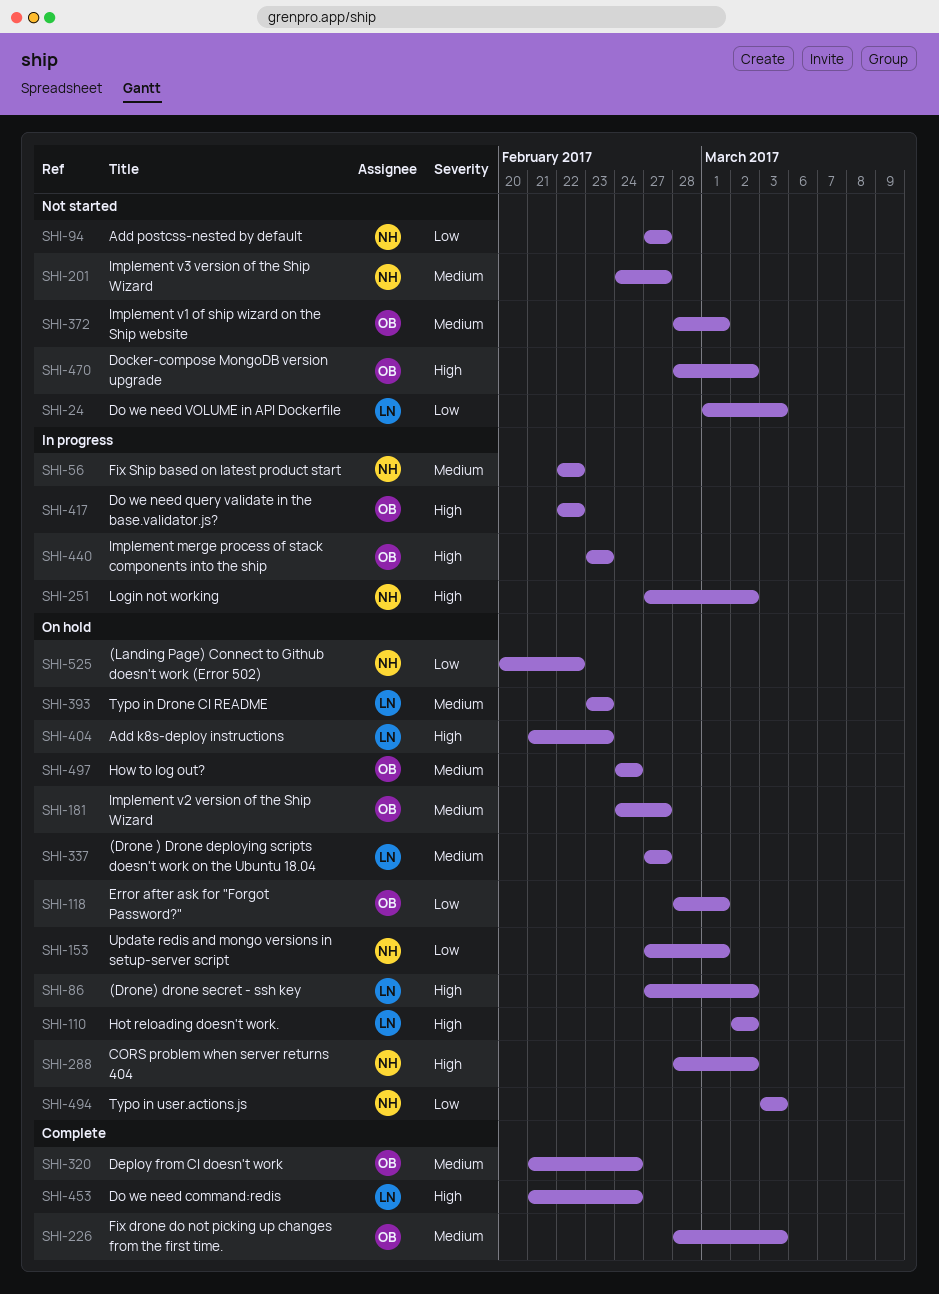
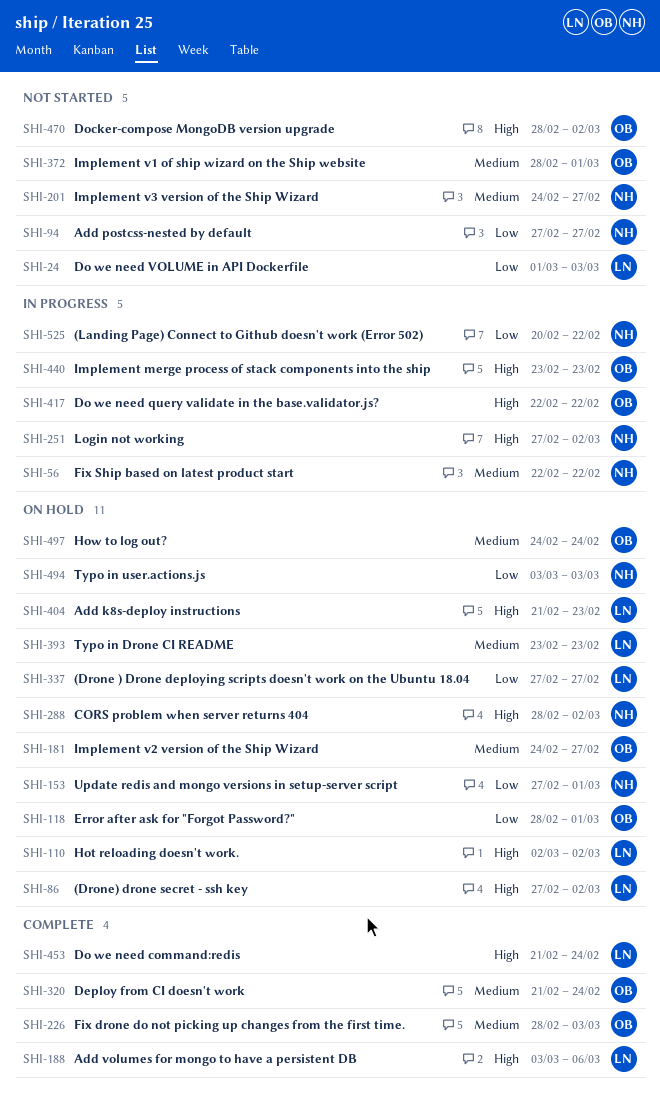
SHI-188: none -> present
SHI-337, priority: Medium -> Low
SHI-525, status: On hold -> In progress

